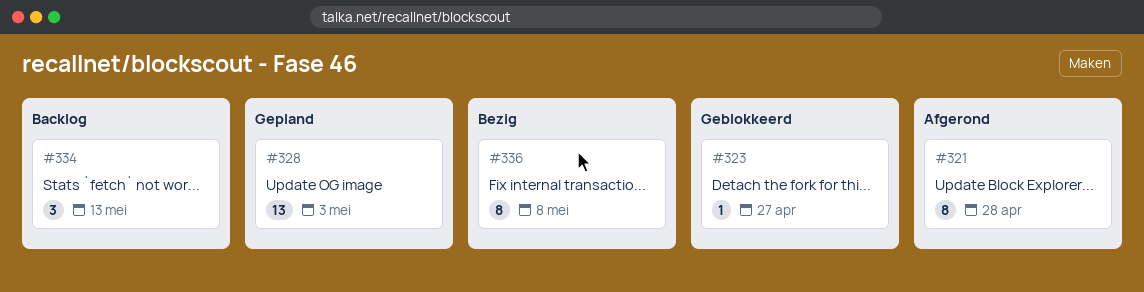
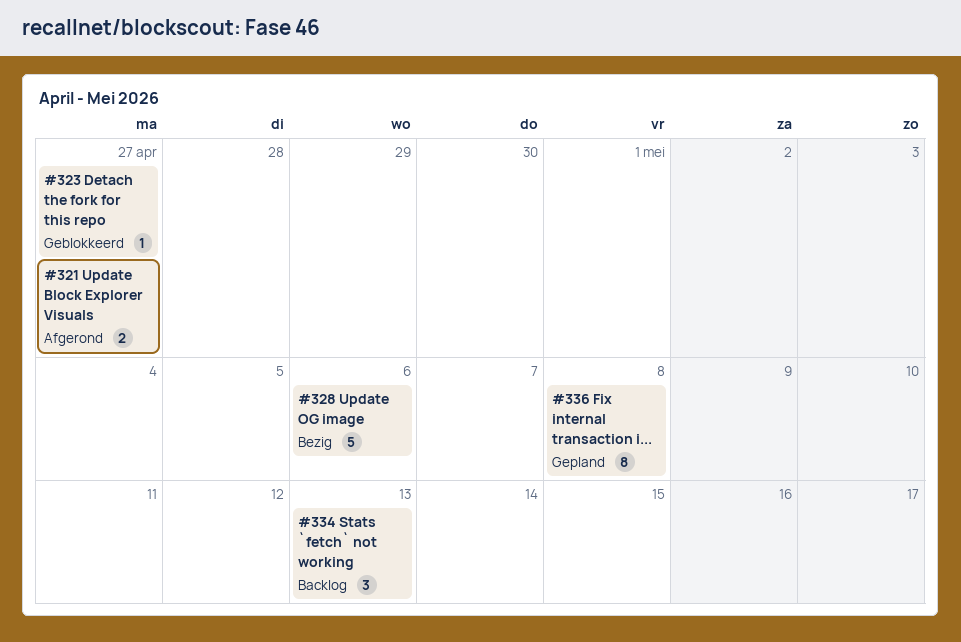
#321, estimate: 8 -> 2
#321, due: Apr 28 -> Apr 27
#328, status: Gepland -> Bezig
#328, estimate: 13 -> 5
#328, due: May 3 -> May 6
#336, status: Bezig -> Gepland

